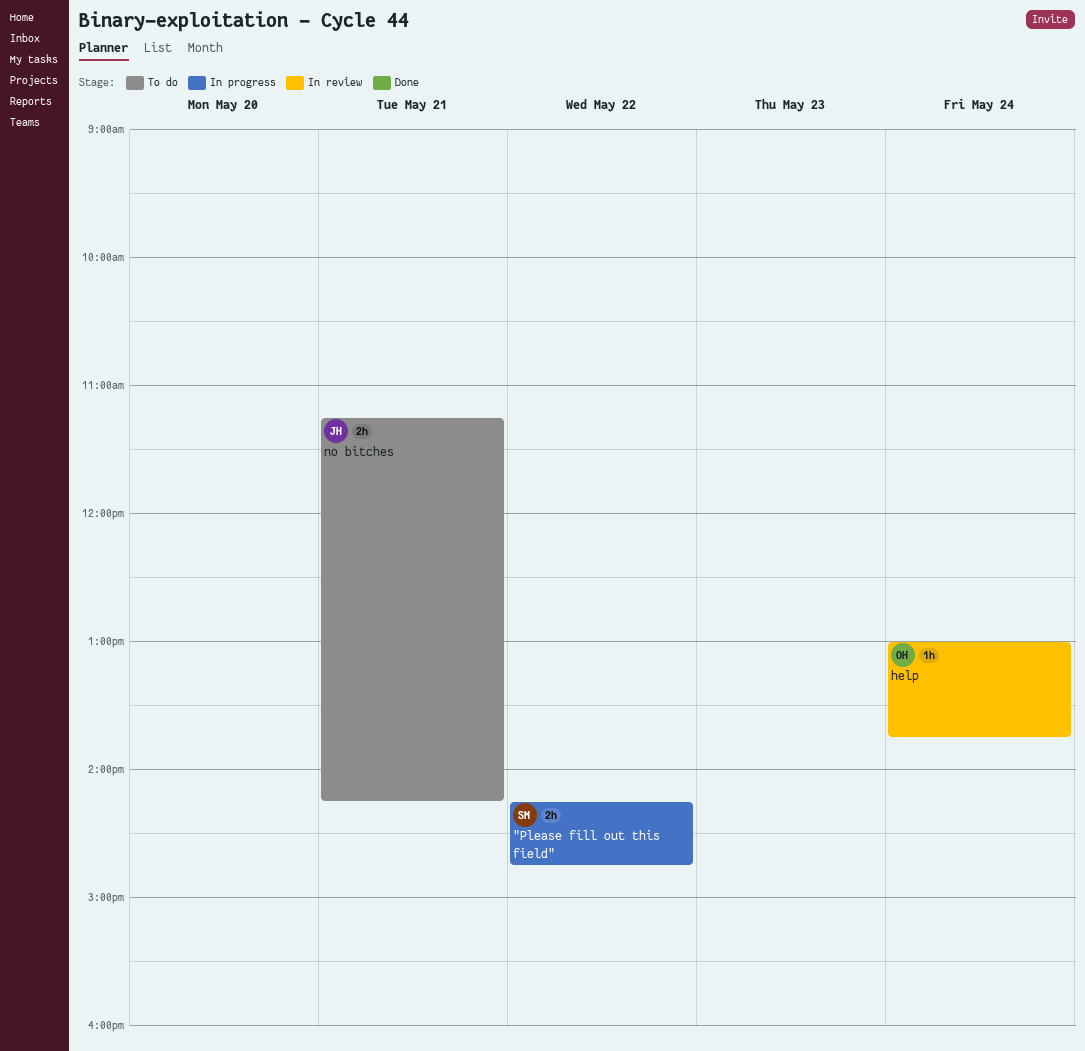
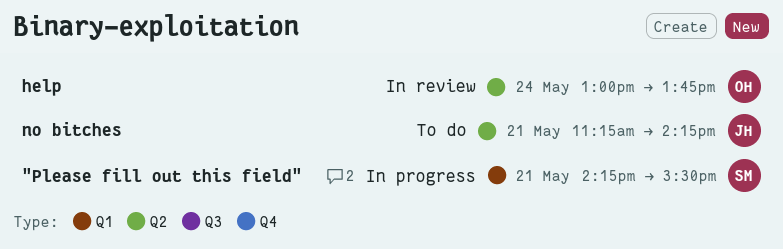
"Please fill out this field", day: May 22 -> May 21
"Please fill out this field", ends: 14:45 -> 15:30

